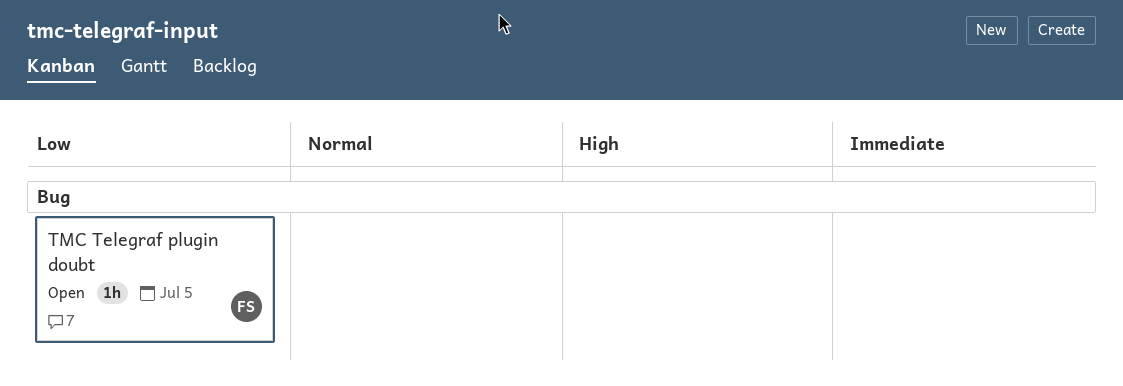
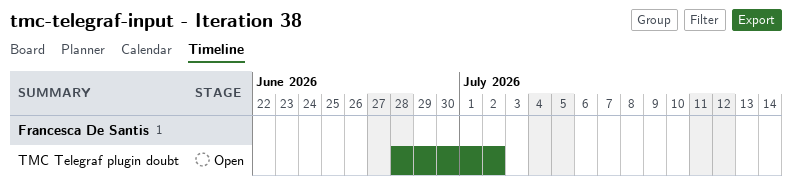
TMC Telegraf plugin doubt, due: Jul 5 -> Jul 2

